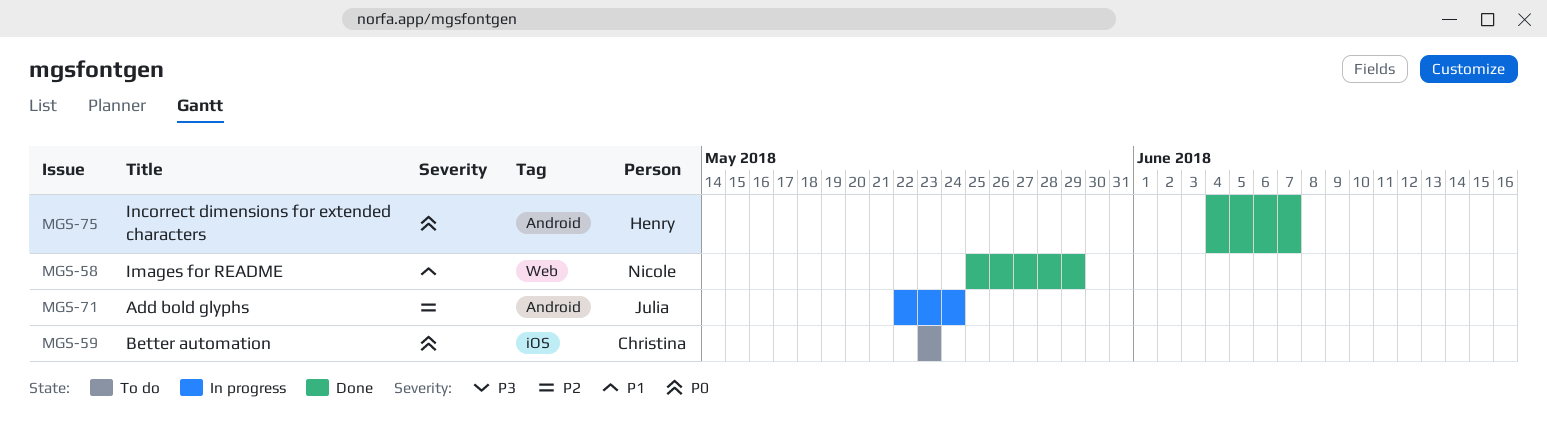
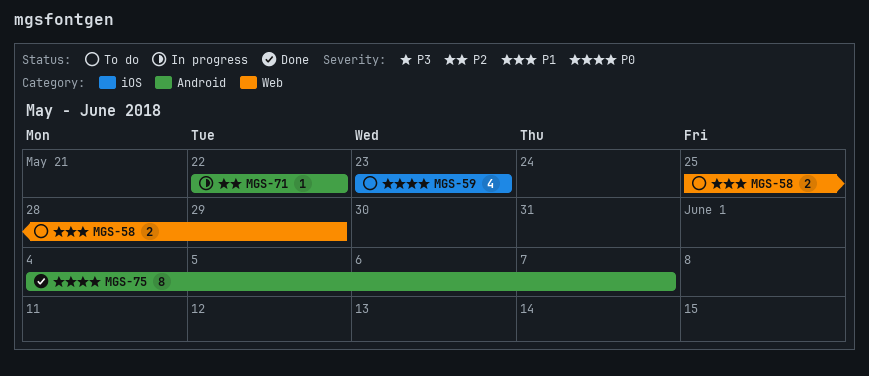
MGS-58, status: Done -> To do
MGS-71, due: May 24 -> May 22

